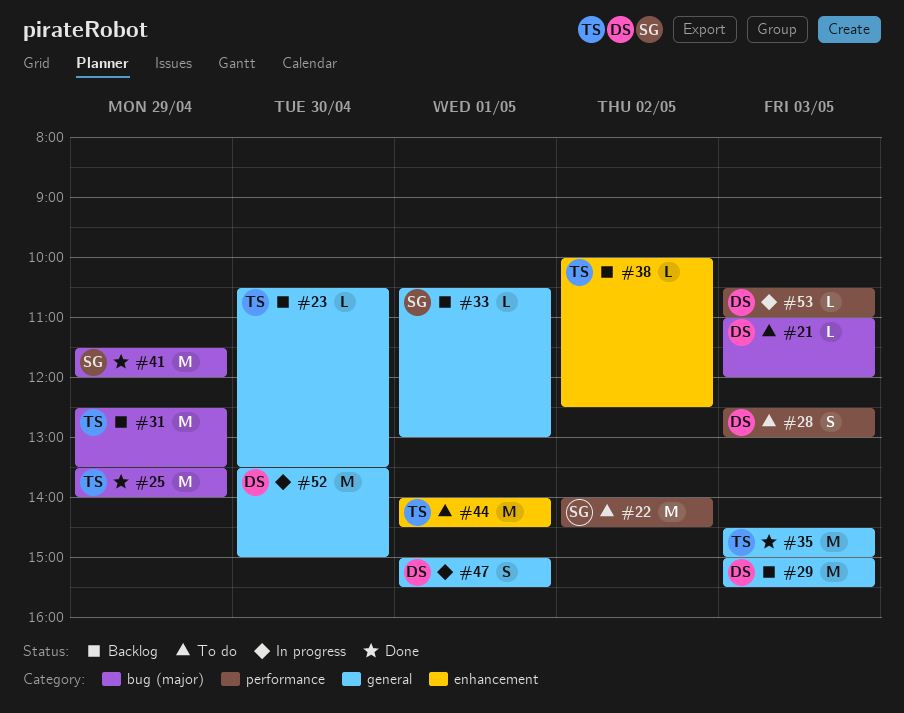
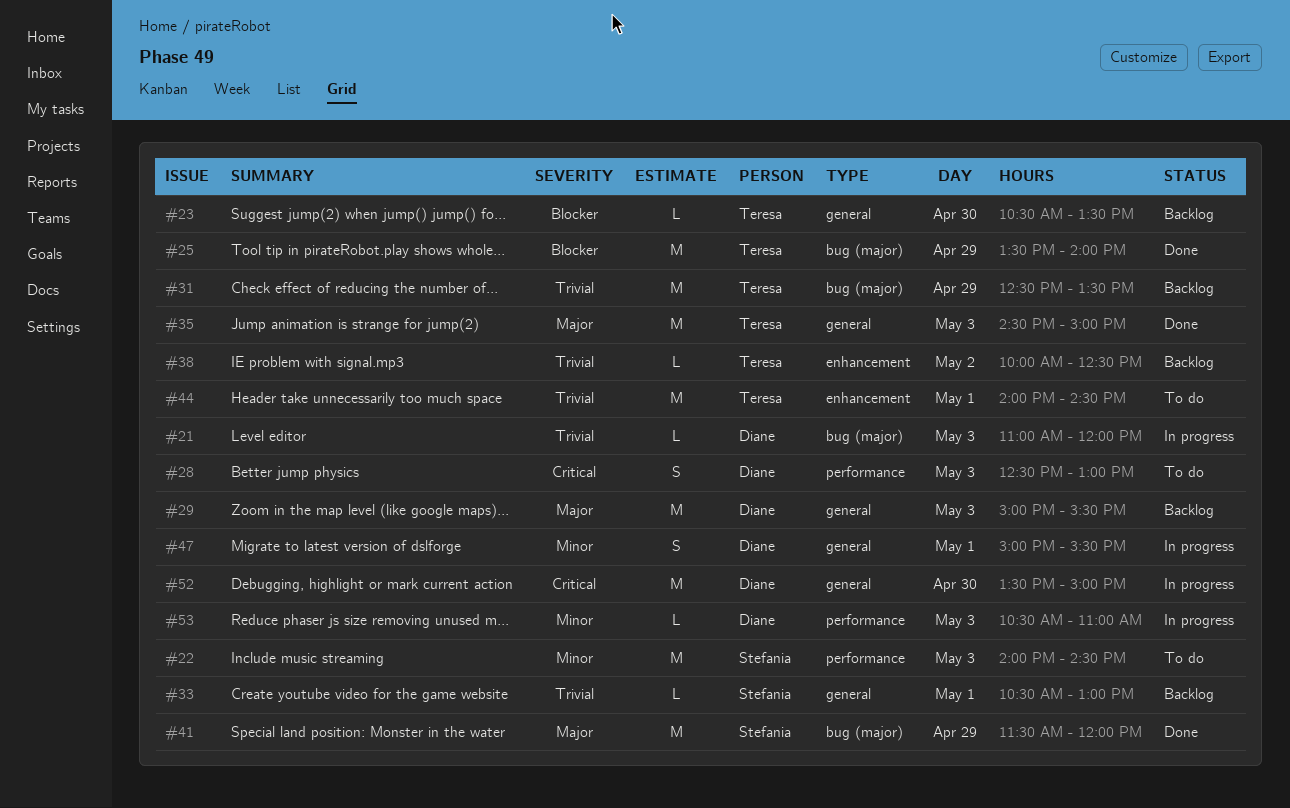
#21, status: To do -> In progress
#22, day: May 2 -> May 3

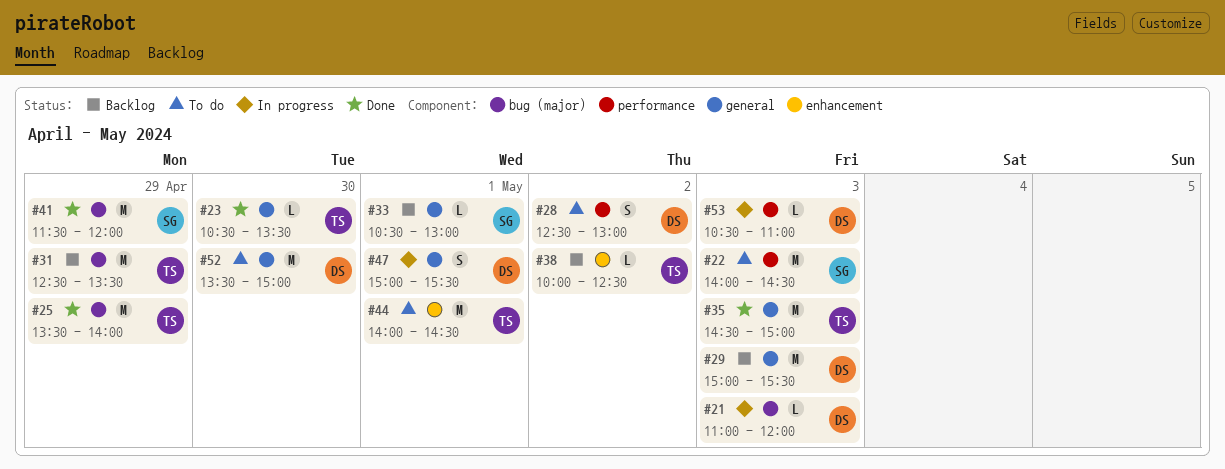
#23, status: Backlog -> Done
#28, day: May 3 -> May 2
#52, status: In progress -> To do

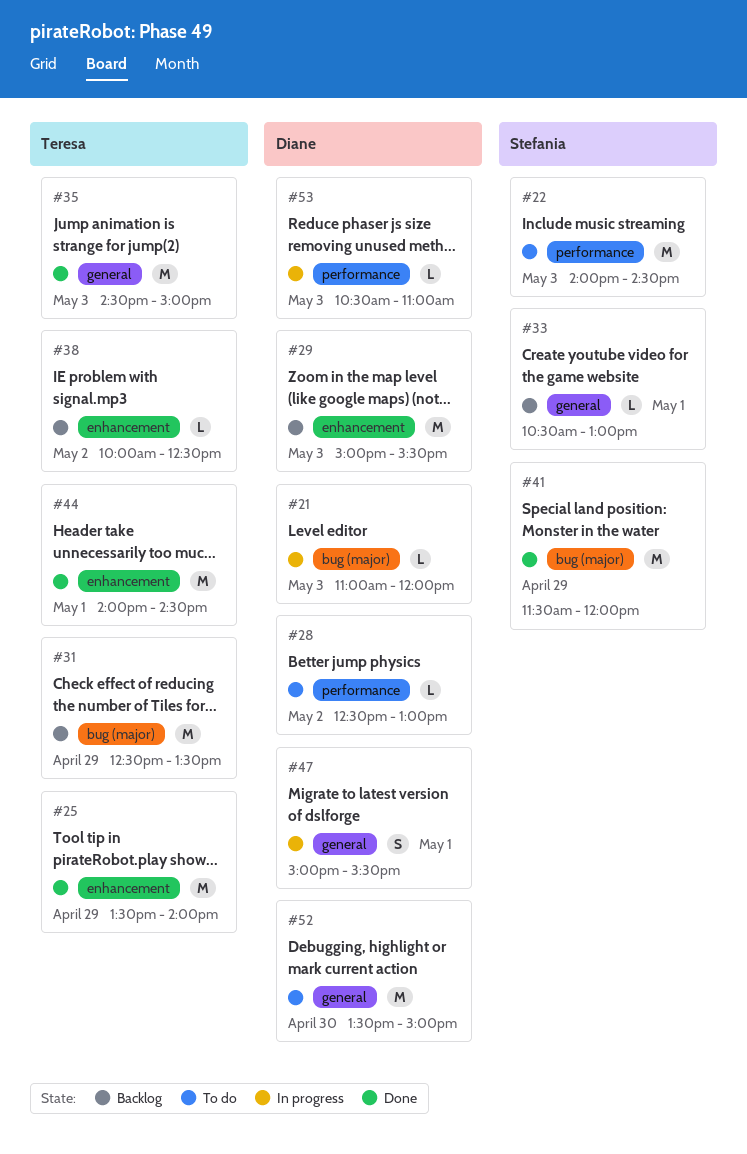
#23: present -> none
#25, label: bug (major) -> enhancement
#28, estimate: S -> L
#29, label: general -> enhancement
#44, status: To do -> Done

